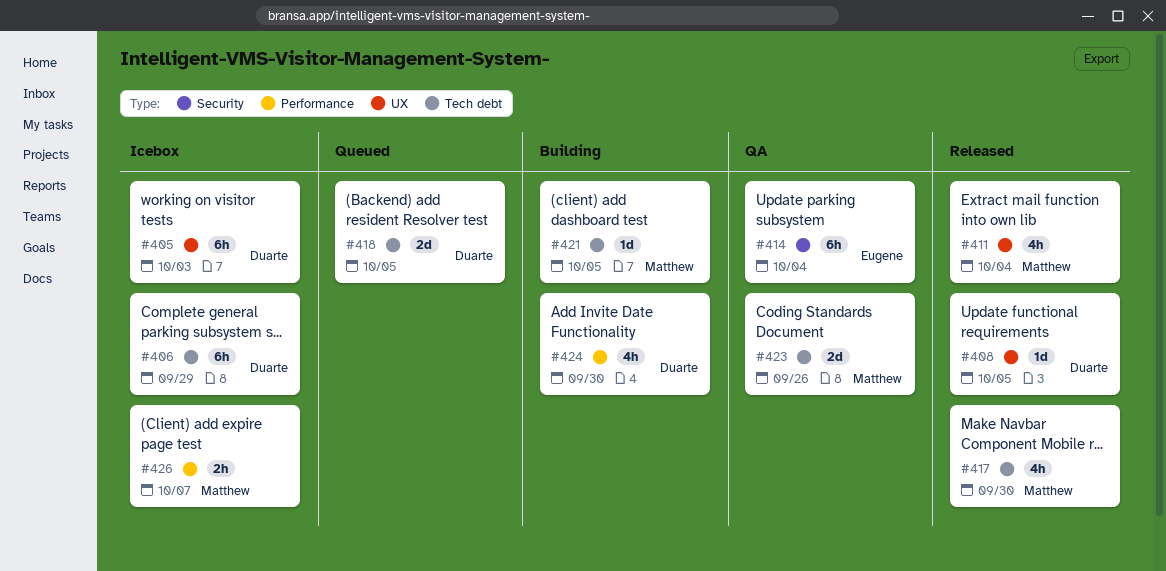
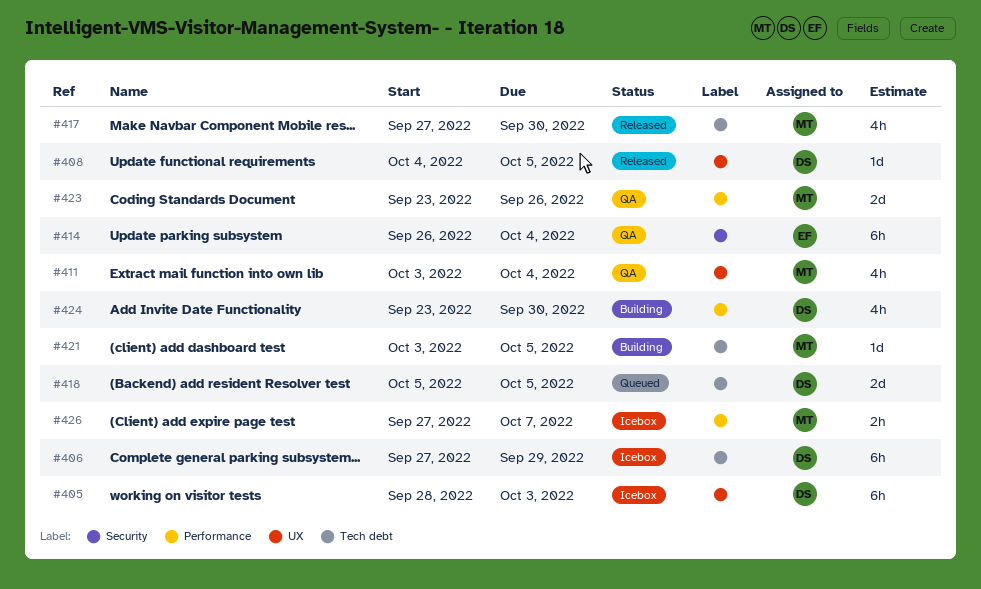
#411, status: Released -> QA
#423, label: Tech debt -> Performance

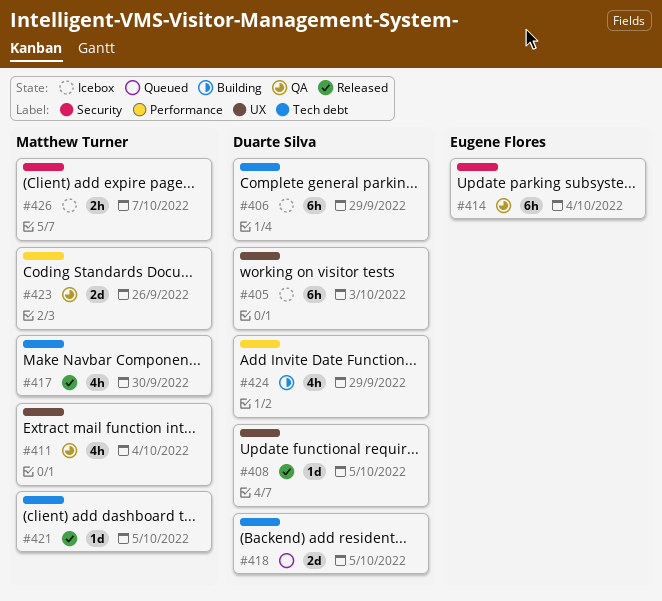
#421, status: Building -> Released
#424, due: Sep 30 -> Sep 29
#426, label: Performance -> Security

